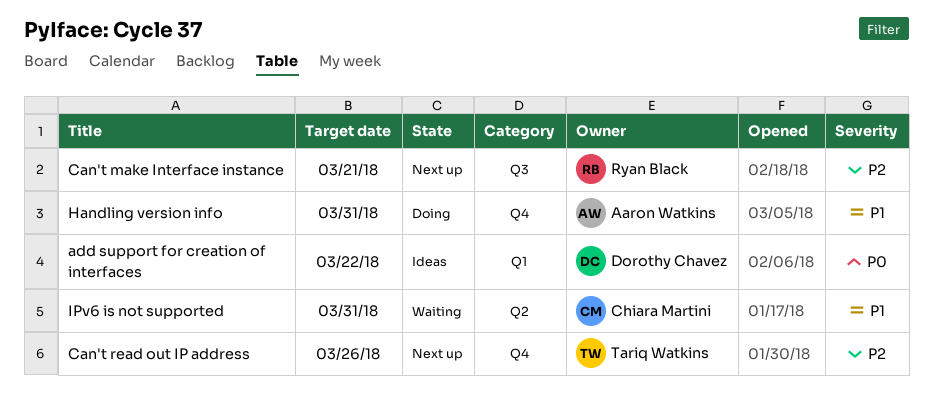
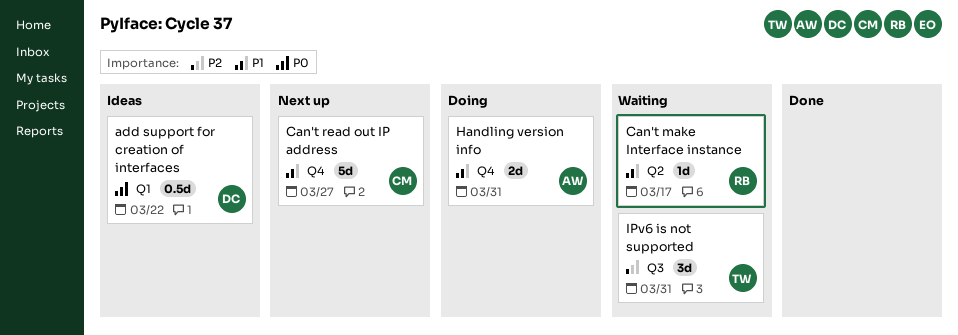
Can't make Interface instance, status: Next up -> Waiting
Can't make Interface instance, priority: P2 -> P1
Can't make Interface instance, label: Q3 -> Q2
Can't make Interface instance, due: Mar 21 -> Mar 17
Can't read out IP address, owner: Tariq Watkins -> Chiara Martini
Can't read out IP address, priority: P2 -> P1
Can't read out IP address, due: Mar 26 -> Mar 27
IPv6 is not supported, owner: Chiara Martini -> Tariq Watkins
IPv6 is not supported, priority: P1 -> P2
IPv6 is not supported, label: Q2 -> Q3

